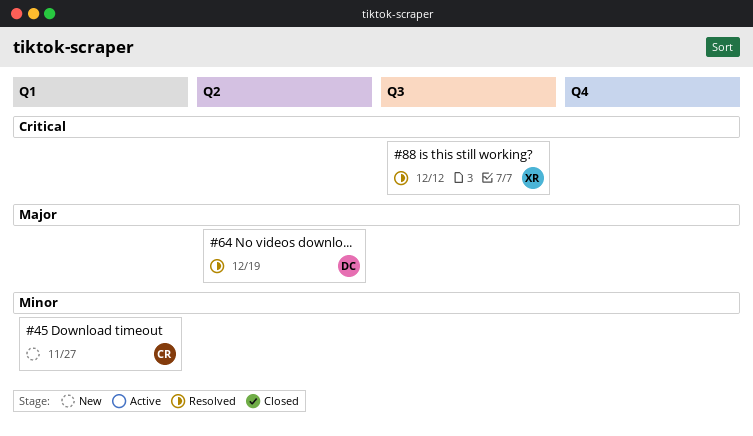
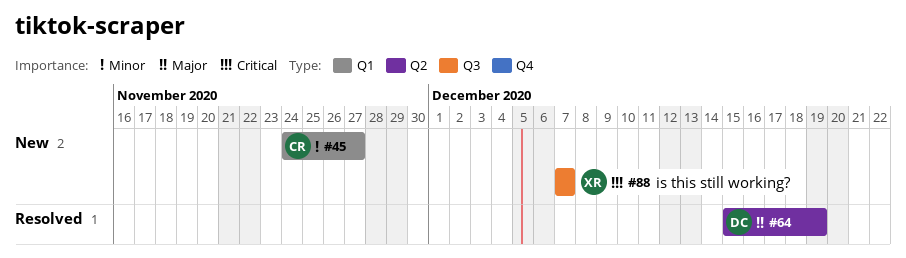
#88, status: Resolved -> New
#88, due: Dec 12 -> Dec 7

